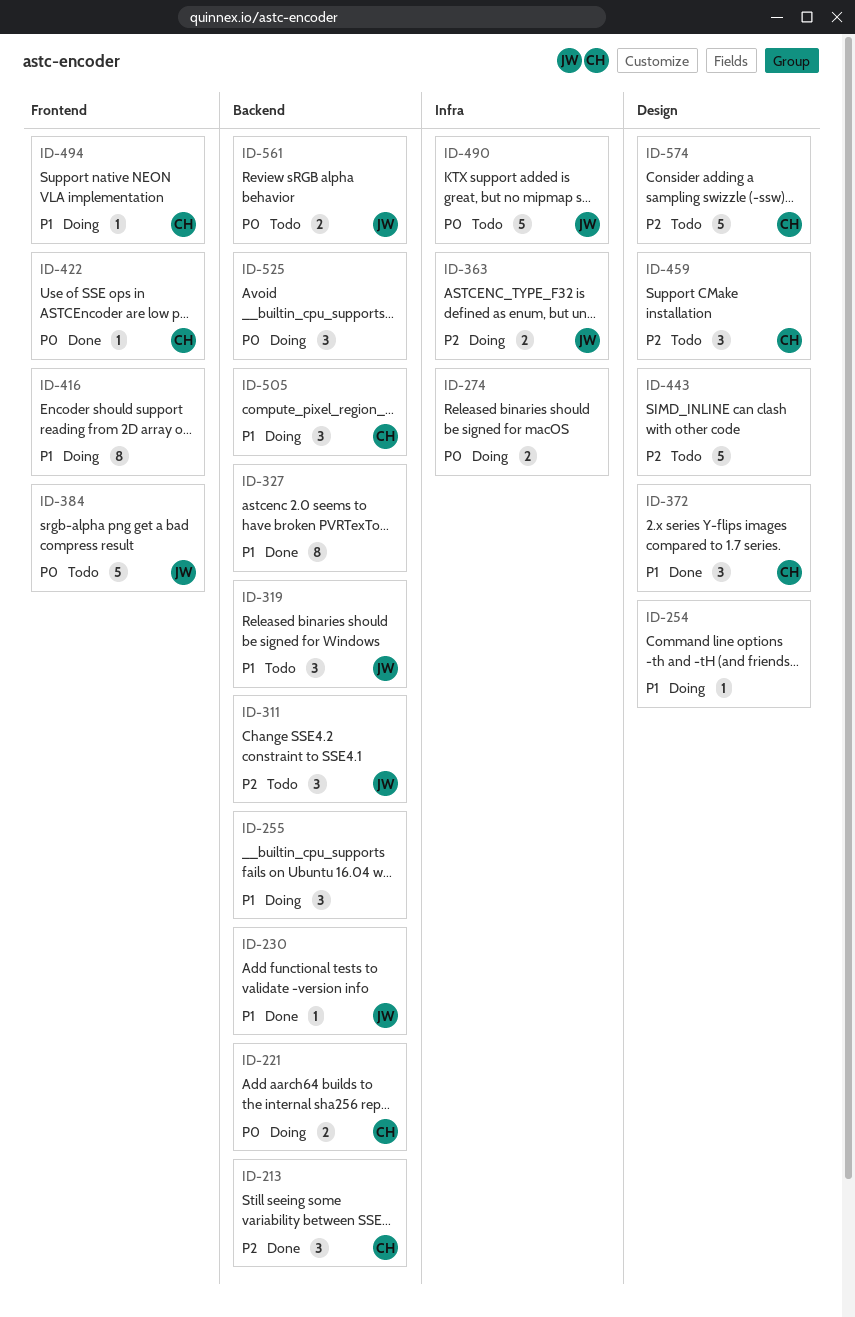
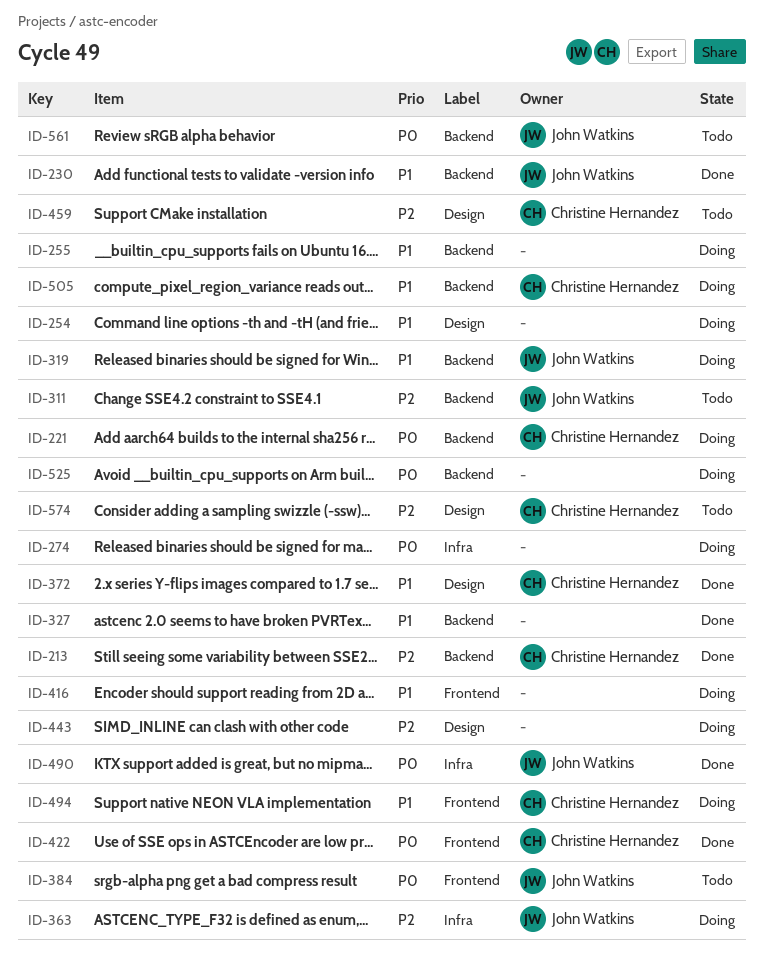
ID-319, status: Todo -> Doing
ID-443, status: Todo -> Doing
ID-490, status: Todo -> Done

